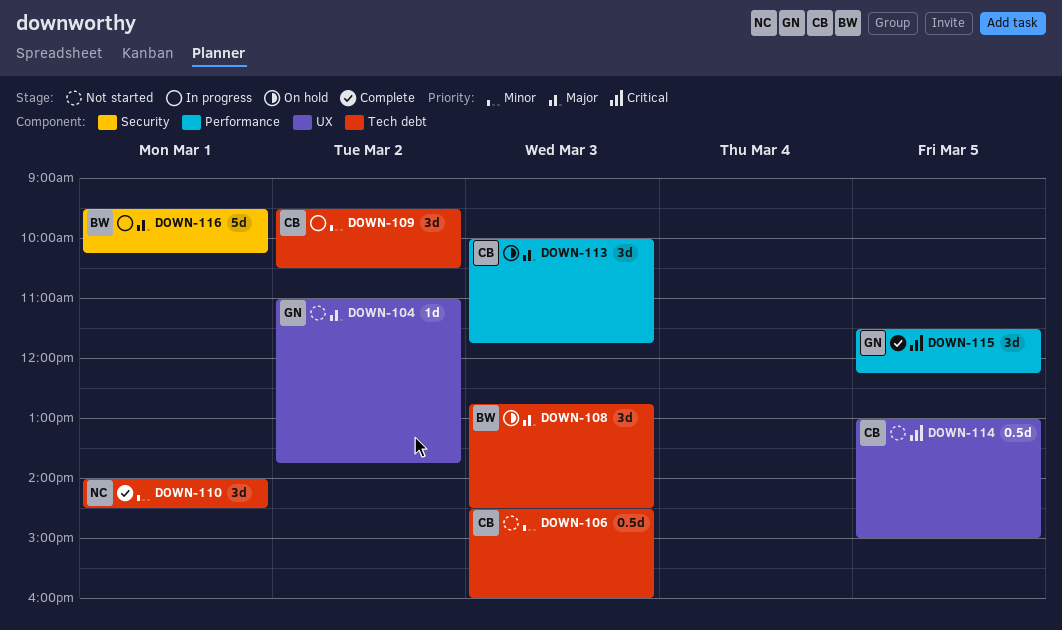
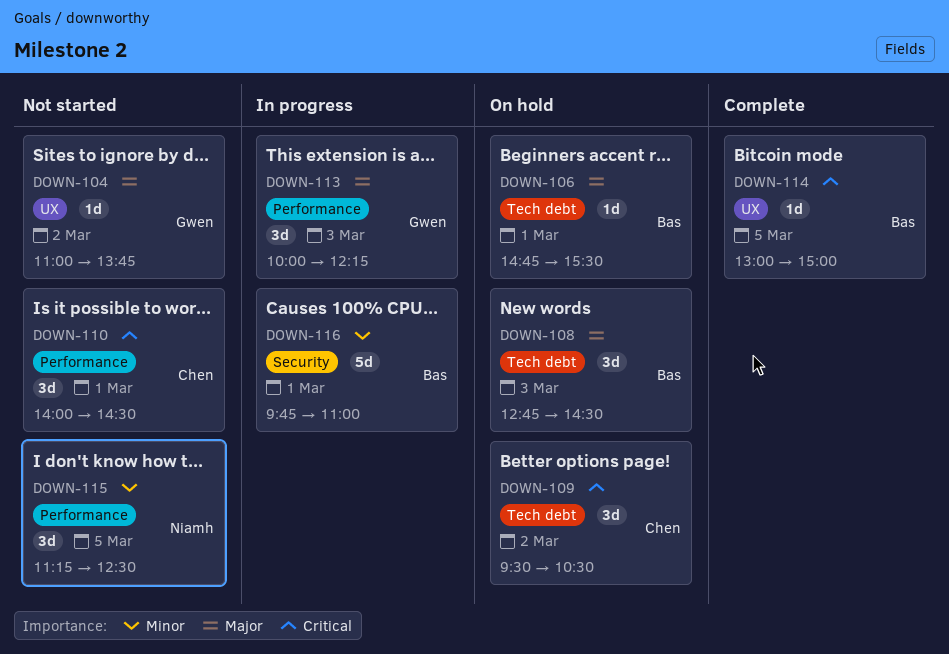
DOWN-106, status: Not started -> On hold
DOWN-106, owner: Chen -> Bas
DOWN-106, priority: Minor -> Major
DOWN-106, estimate: 0.5d -> 1d
DOWN-106, day: Mar 3 -> Mar 1
DOWN-106, begins: 14:30 -> 14:45
DOWN-106, ends: 16:00 -> 15:30
DOWN-109, status: In progress -> On hold
DOWN-109, priority: Minor -> Critical
DOWN-110, status: Complete -> Not started
DOWN-110, owner: Niamh -> Chen
DOWN-110, priority: Minor -> Critical
DOWN-110, label: Tech debt -> Performance
DOWN-113, status: On hold -> In progress
DOWN-113, owner: Chen -> Gwen
DOWN-113, ends: 11:45 -> 12:15
DOWN-114, status: Not started -> Complete
DOWN-114, owner: Chen -> Bas
DOWN-114, estimate: 0.5d -> 1d
DOWN-115, status: Complete -> Not started
DOWN-115, owner: Gwen -> Niamh
DOWN-115, priority: Critical -> Minor
DOWN-115, begins: 11:30 -> 11:15
DOWN-115, ends: 12:15 -> 12:30
DOWN-116, priority: Major -> Minor
DOWN-116, begins: 09:30 -> 09:45
DOWN-116, ends: 10:15 -> 11:00

